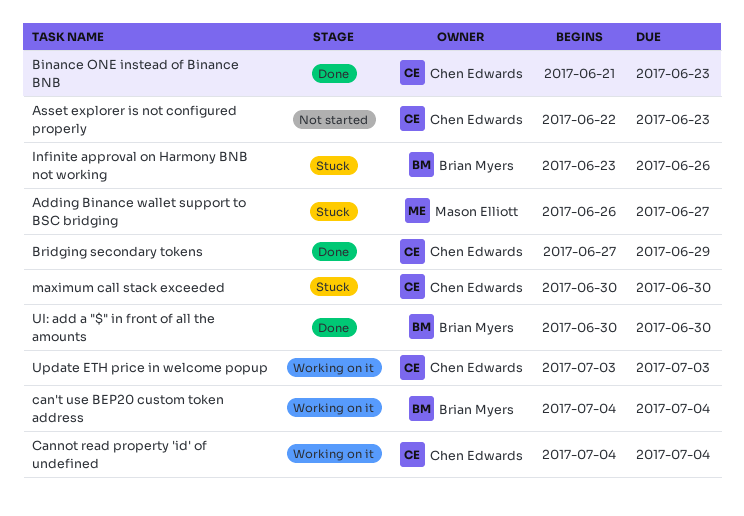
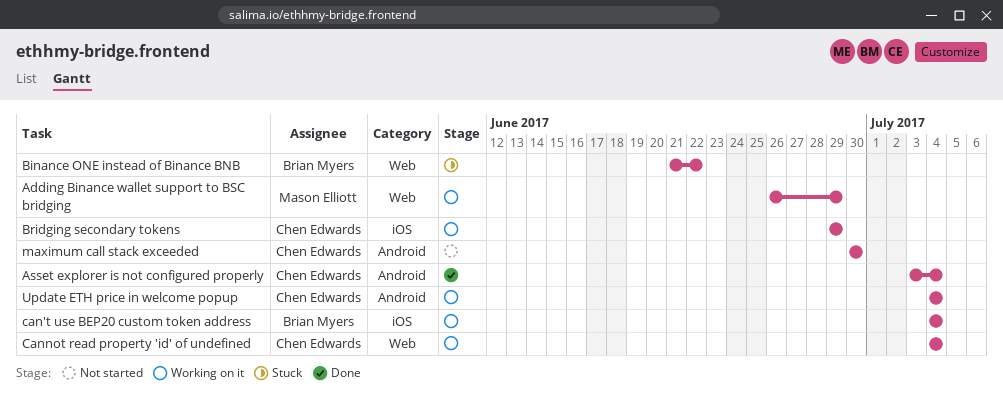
Adding Binance wallet support to BSC bridging, status: Stuck -> Working on it
Adding Binance wallet support to BSC bridging, due: Jun 27 -> Jun 29
Asset explorer is not configured properly, status: Not started -> Done
Asset explorer is not configured properly, start: Jun 22 -> Jul 3
Asset explorer is not configured properly, due: Jun 23 -> Jul 4
Binance ONE instead of Binance BNB, status: Done -> Stuck
Binance ONE instead of Binance BNB, owner: Chen Edwards -> Brian Myers
Binance ONE instead of Binance BNB, due: Jun 23 -> Jun 22
Bridging secondary tokens, status: Done -> Working on it
Bridging secondary tokens, start: Jun 27 -> Jun 29
Infinite approval on Harmony BNB not working: present -> none
maximum call stack exceeded, status: Stuck -> Not started
UI: add a "$" in front of all the amounts: present -> none
Update ETH price in welcome popup, start: Jul 3 -> Jul 4
Update ETH price in welcome popup, due: Jul 3 -> Jul 4

